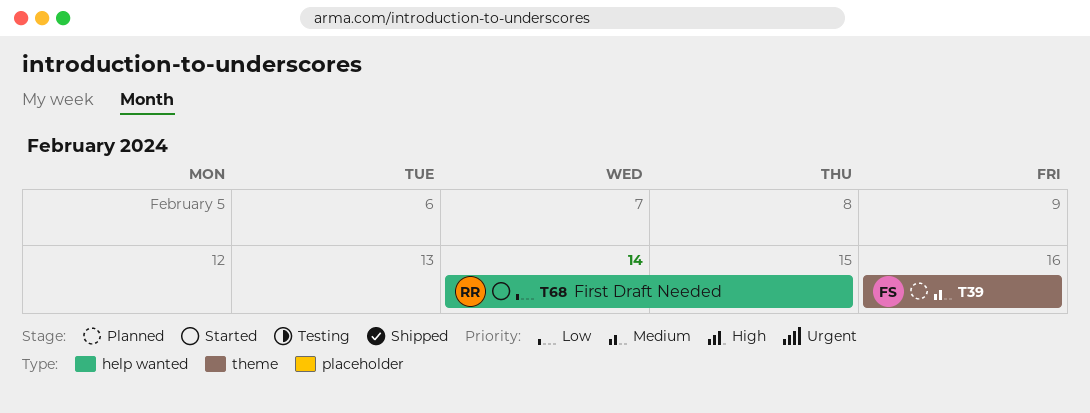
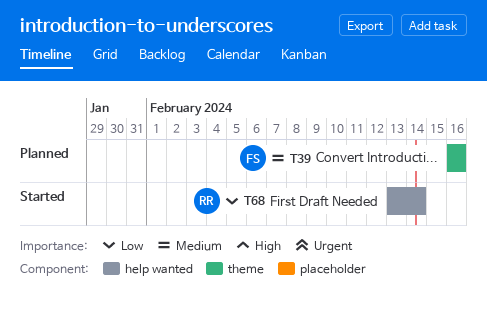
T68, start: Feb 14 -> Feb 13
T68, due: Feb 15 -> Feb 14

